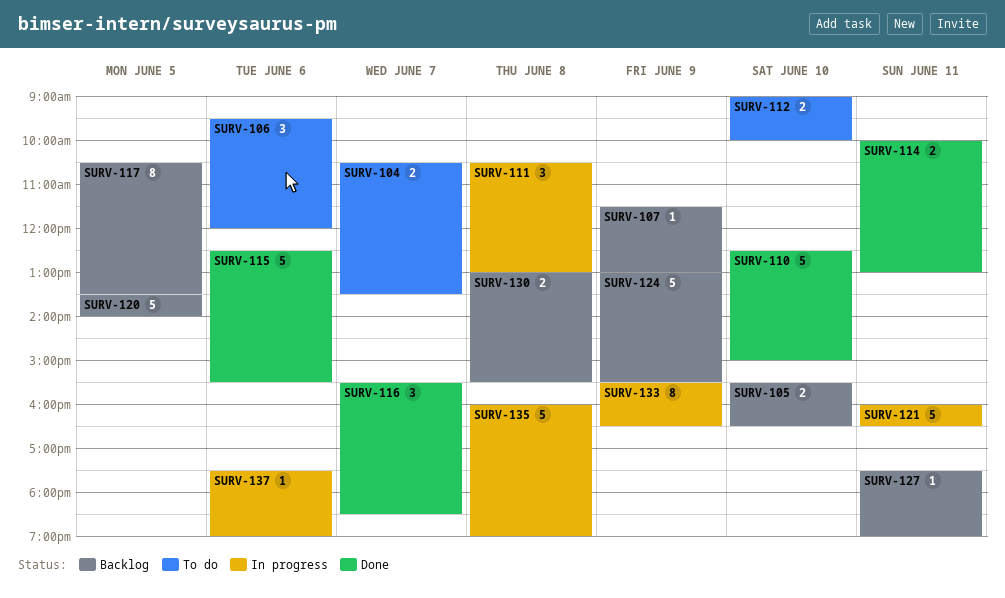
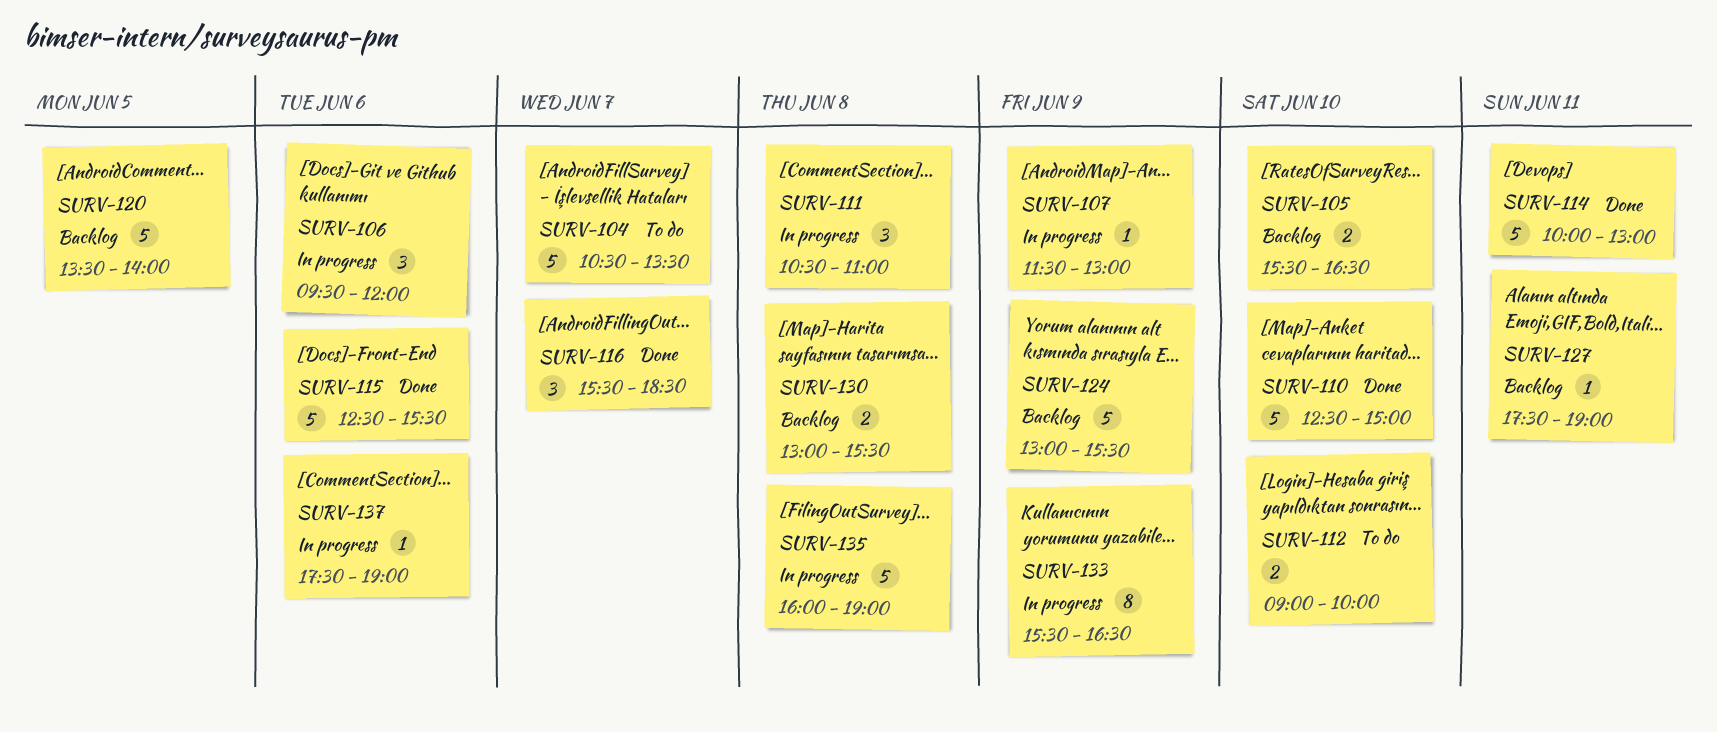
SURV-104, estimate: 2 -> 5
SURV-106, status: To do -> In progress
SURV-107, status: Backlog -> In progress
SURV-111, ends: 13:00 -> 11:00
SURV-114, estimate: 2 -> 5
SURV-117: present -> none
SURV-121: present -> none

